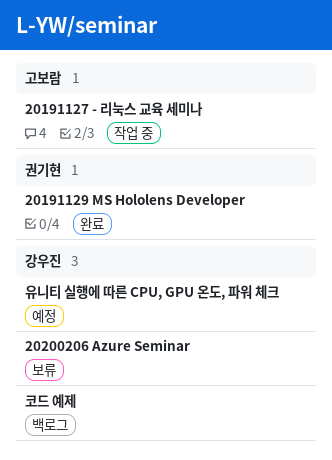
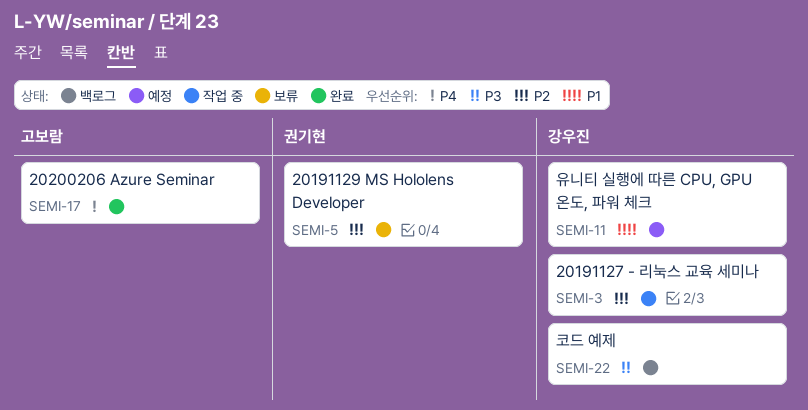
20191127 - 리눅스 교육 세미나, owner: 고보람 -> 강우진
20191129 MS Hololens Developer, status: 완료 -> 보류
20200206 Azure Seminar, status: 보류 -> 완료
20200206 Azure Seminar, owner: 강우진 -> 고보람

